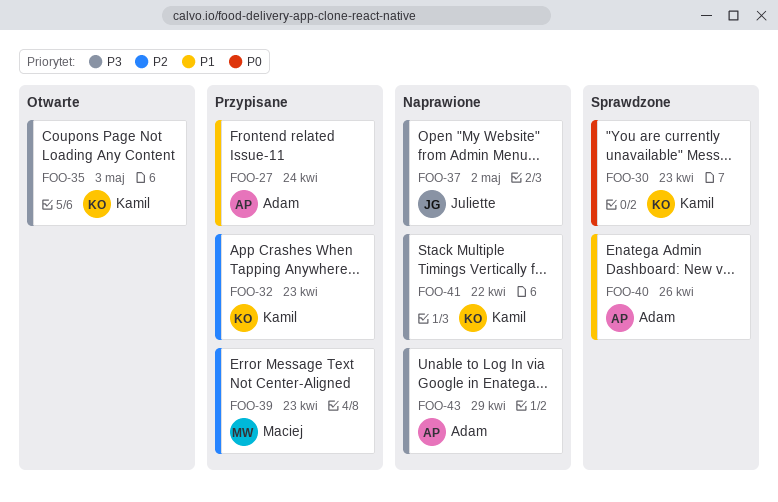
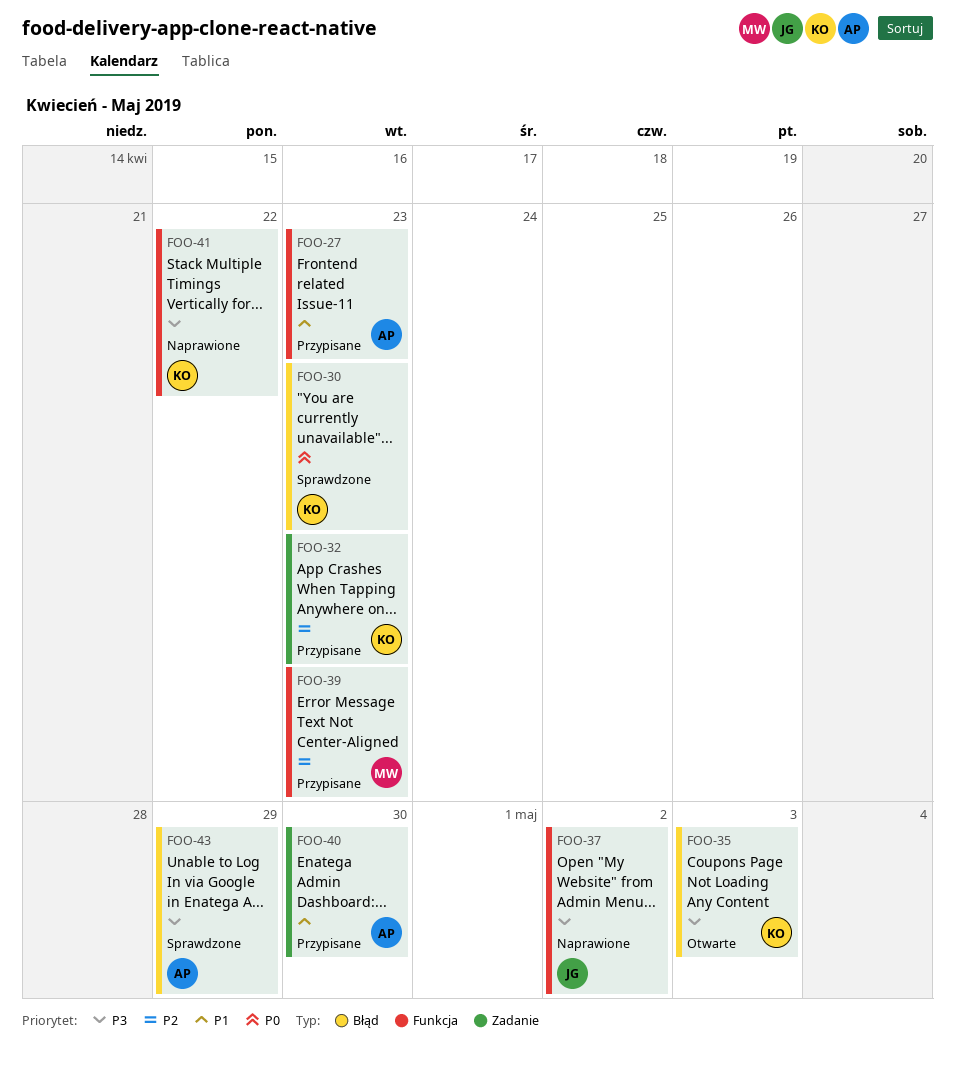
FOO-27, due: Apr 24 -> Apr 23
FOO-40, status: Sprawdzone -> Przypisane
FOO-40, due: Apr 26 -> Apr 30
FOO-43, status: Naprawione -> Sprawdzone

